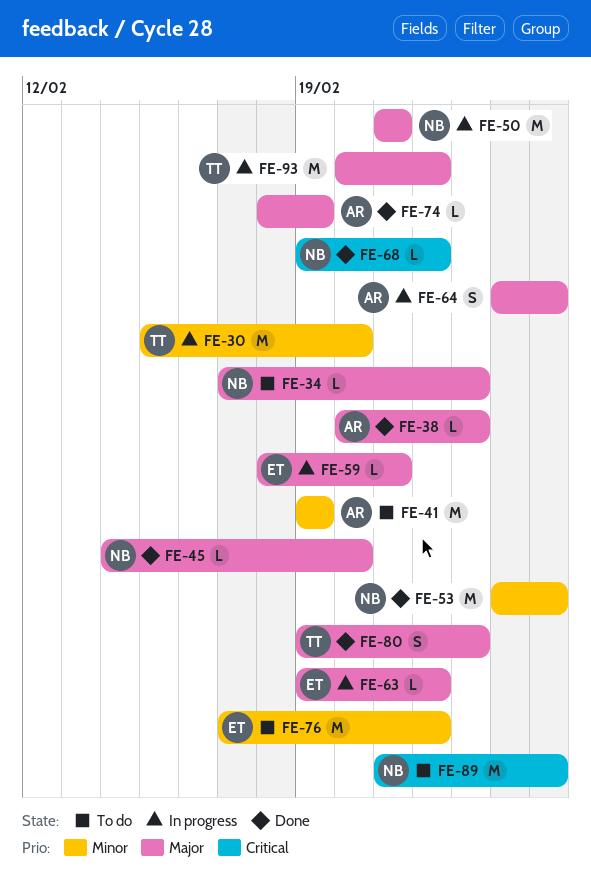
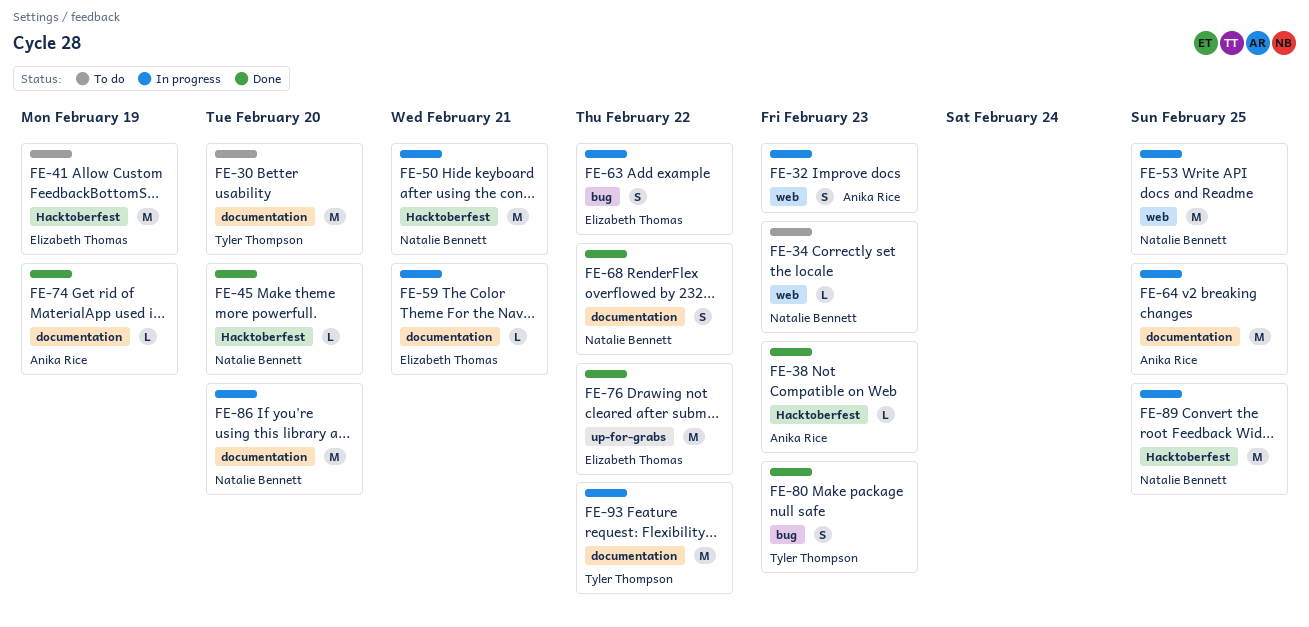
FE-30, status: In progress -> To do
FE-32: none -> present
FE-41, owner: Anika Rice -> Elizabeth Thomas
FE-53, status: Done -> In progress
FE-63, estimate: L -> S
FE-64, estimate: S -> M
FE-68, estimate: L -> S
FE-76, status: To do -> Done
FE-86: none -> present
FE-89, status: To do -> In progress

